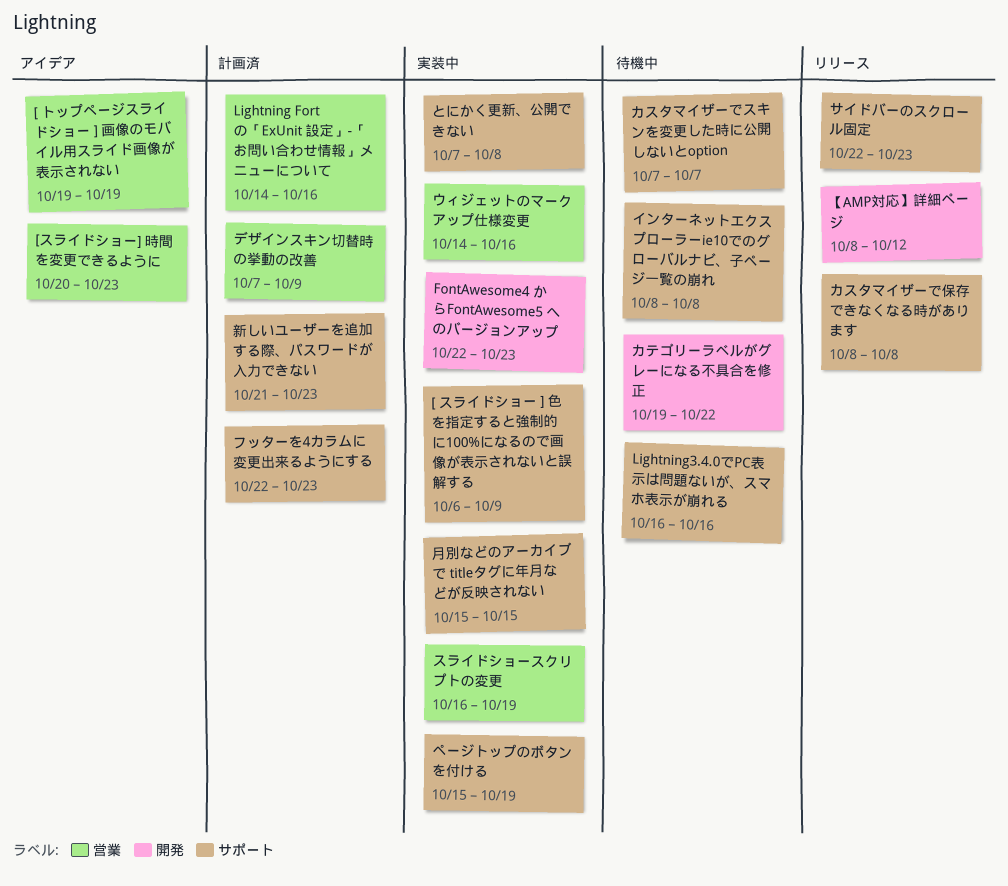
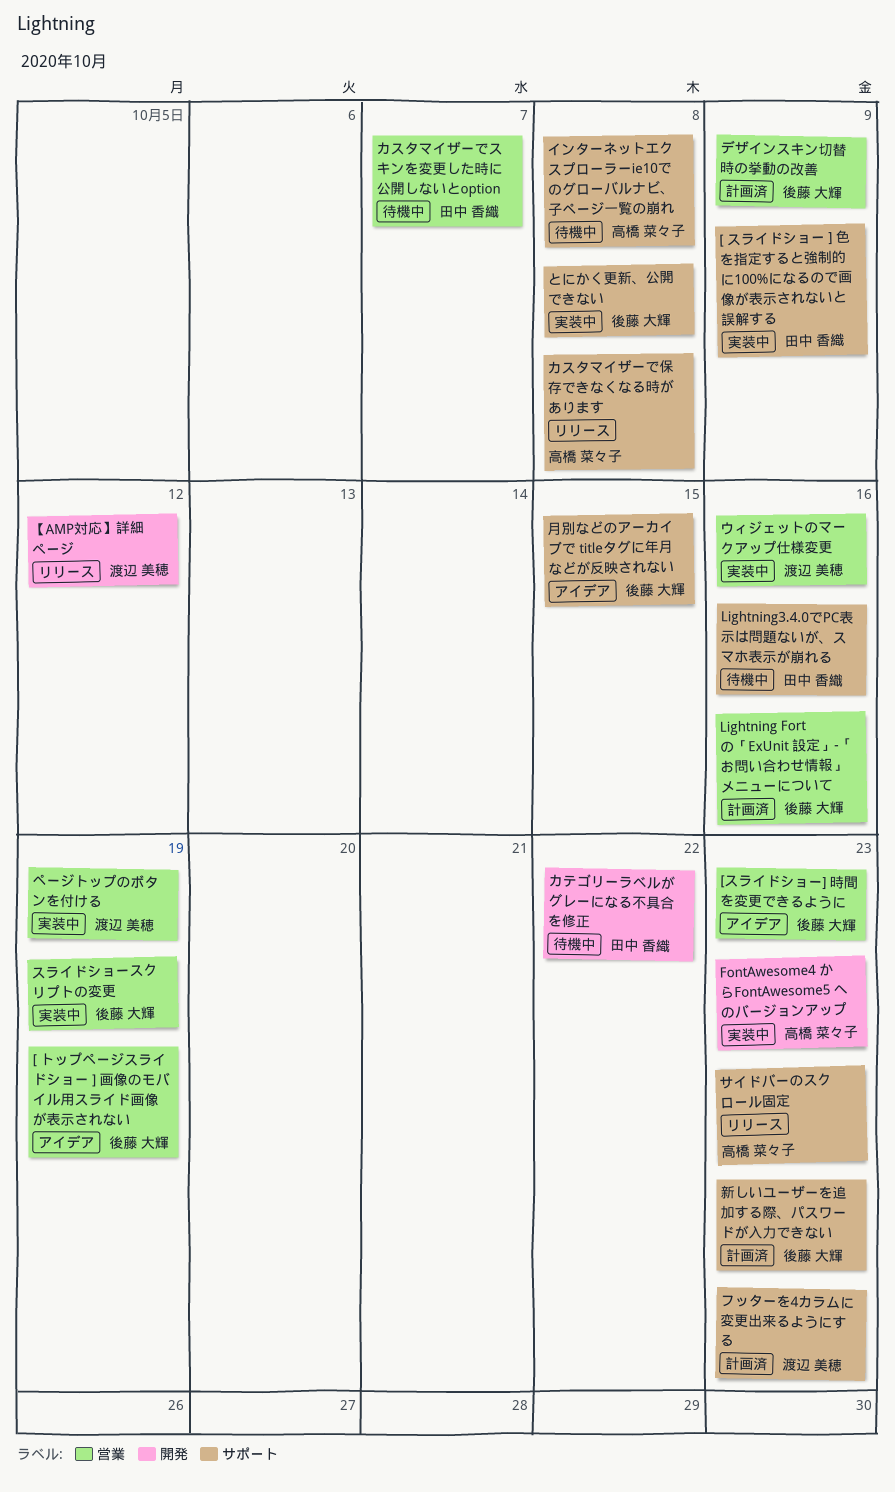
カスタマイザーでスキンを変更した時に公開しないとoption, label: サポート -> 営業
ページトップのボタンを付ける, label: サポート -> 営業
月別などのアーカイブで titleタグに年月などが反映されない, status: 実装中 -> アイデア

